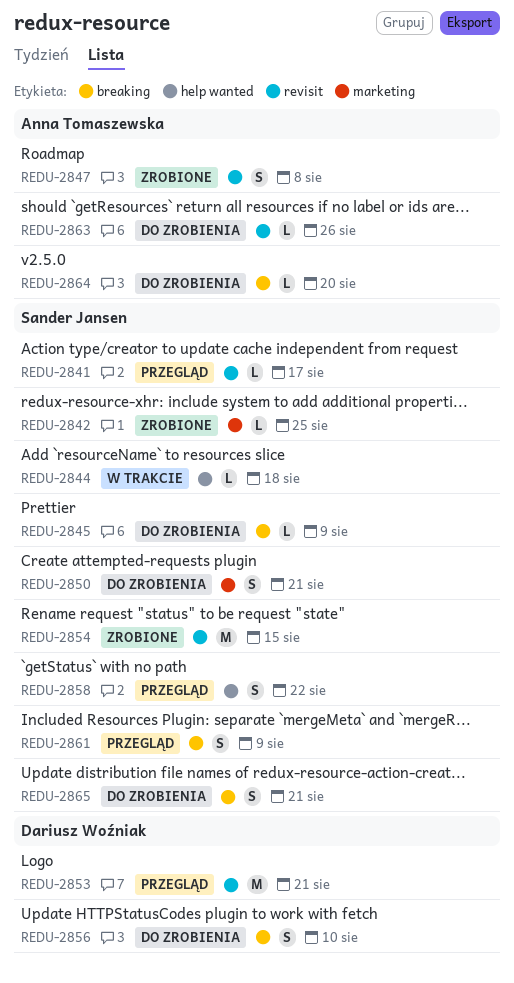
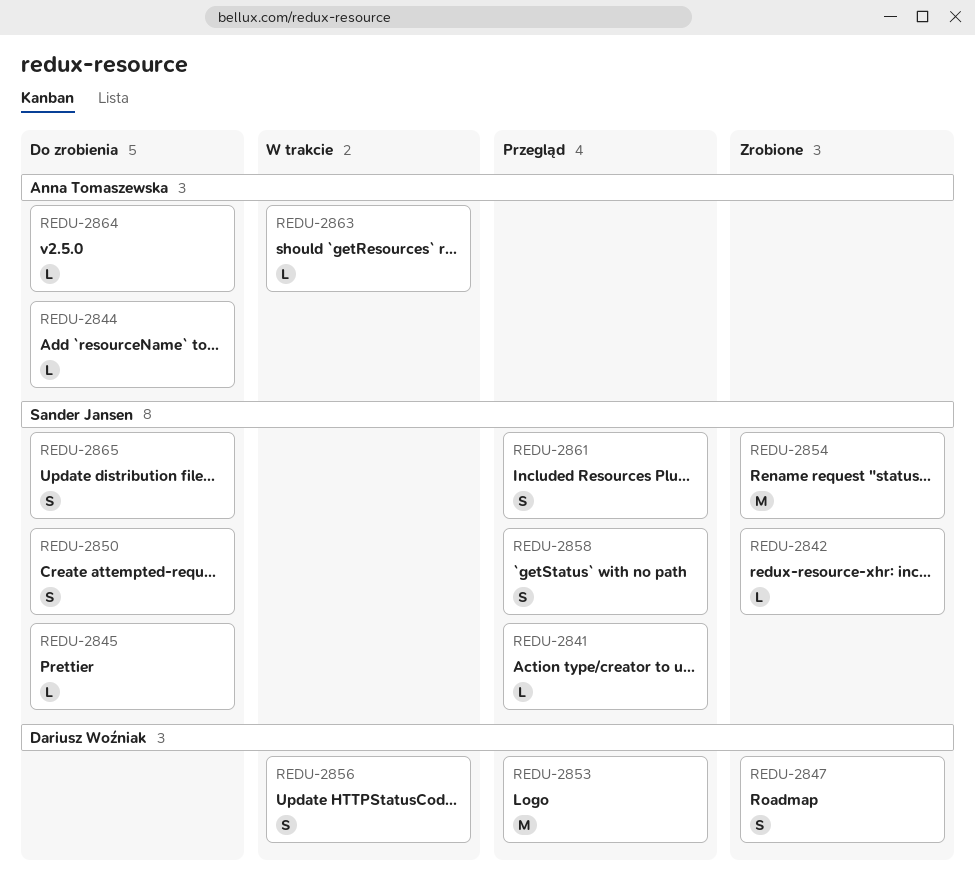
REDU-2844, status: W trakcie -> Do zrobienia
REDU-2844, owner: Sander Jansen -> Anna Tomaszewska
REDU-2847, owner: Anna Tomaszewska -> Dariusz Woźniak
REDU-2856, status: Do zrobienia -> W trakcie
REDU-2863, status: Do zrobienia -> W trakcie

